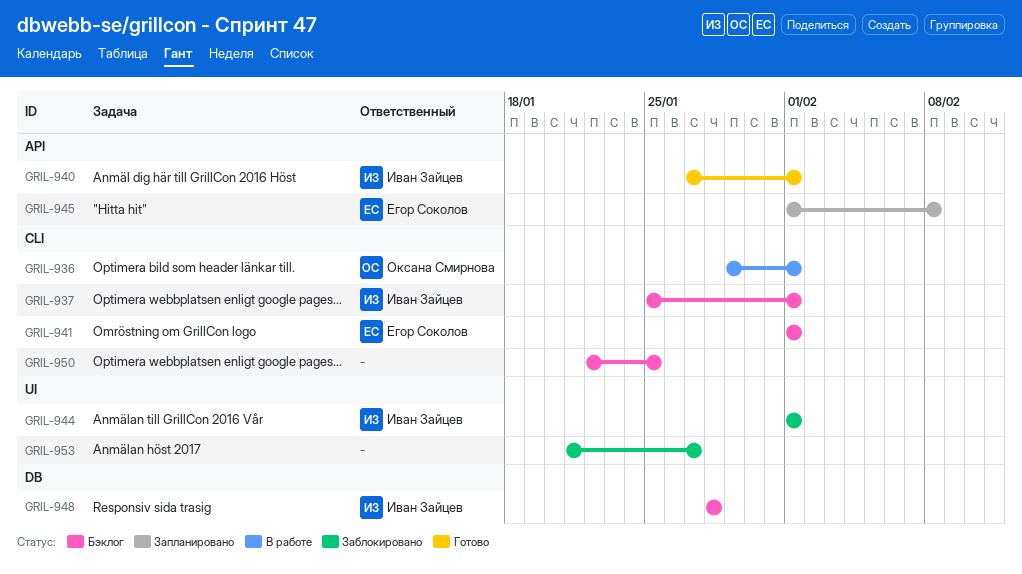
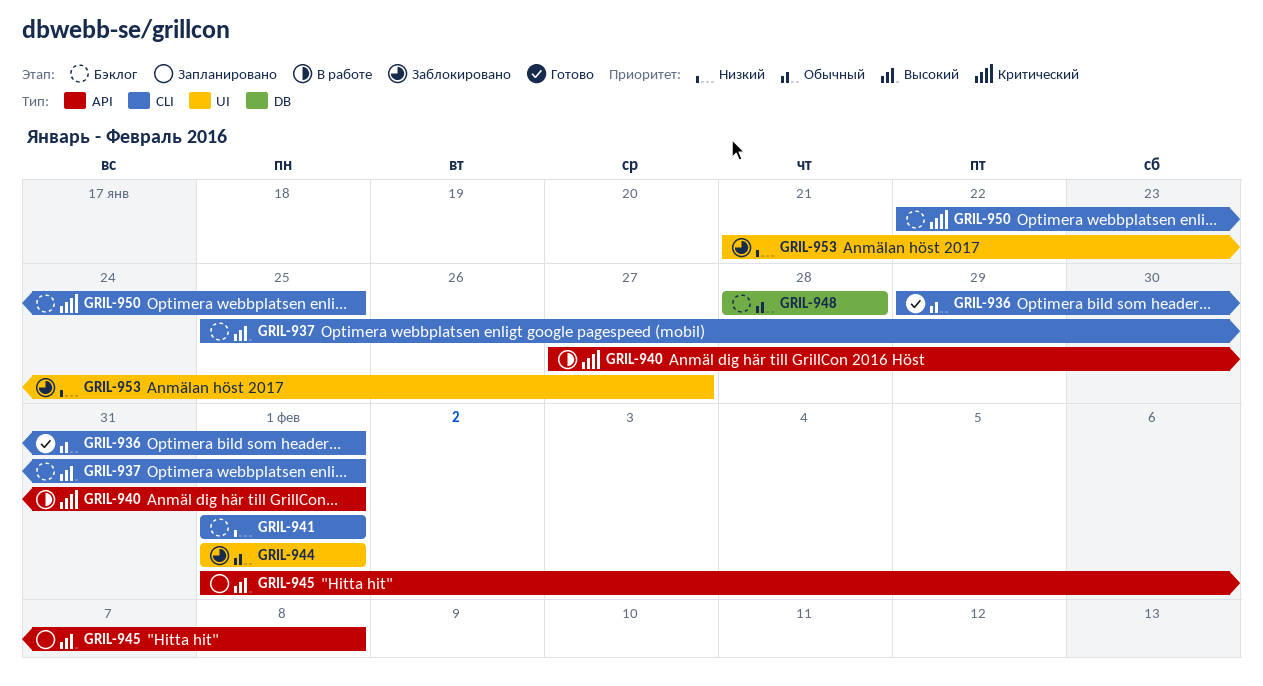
GRIL-936, status: В работе -> Готово
GRIL-940, status: Готово -> В работе

